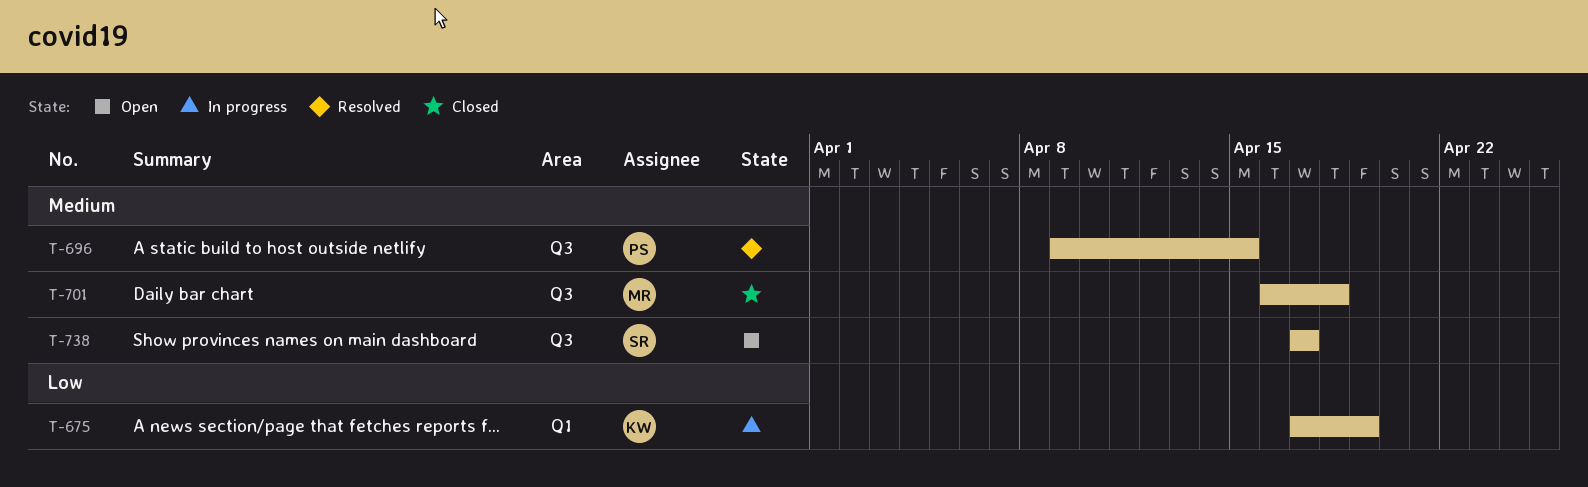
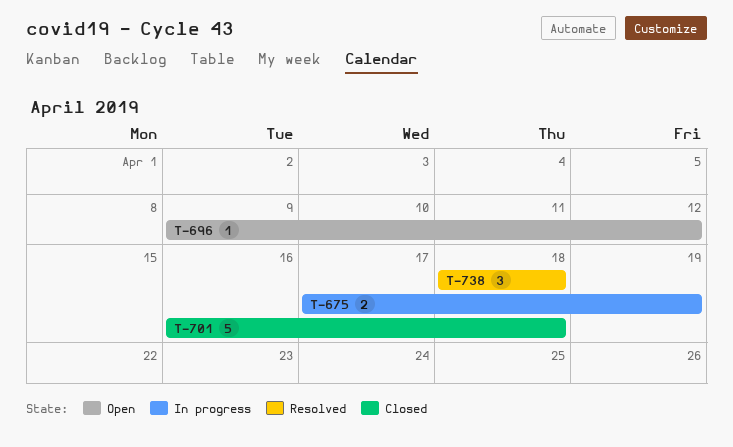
T-696, status: Resolved -> Open
T-696, due: Apr 15 -> Apr 12
T-738, status: Open -> Resolved
T-738, start: Apr 17 -> Apr 18
T-738, due: Apr 17 -> Apr 18

